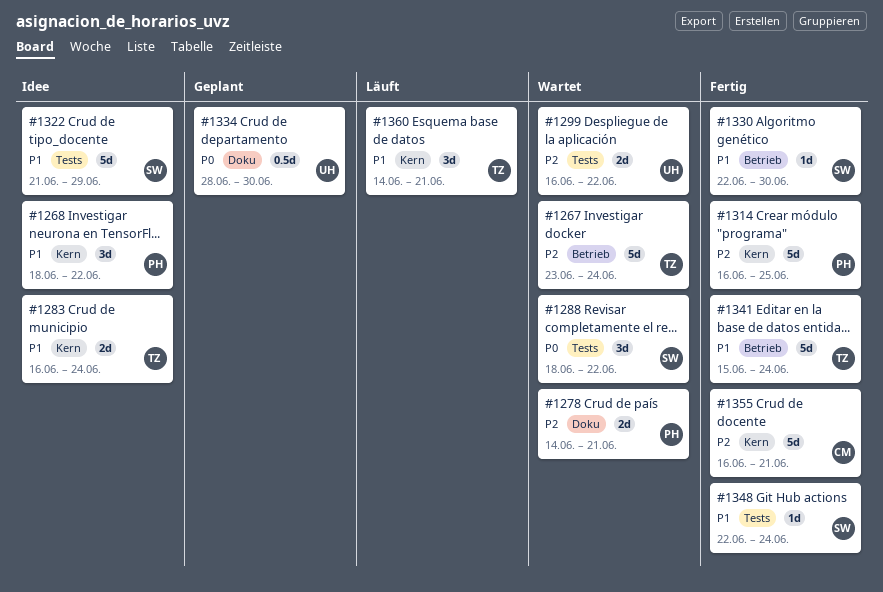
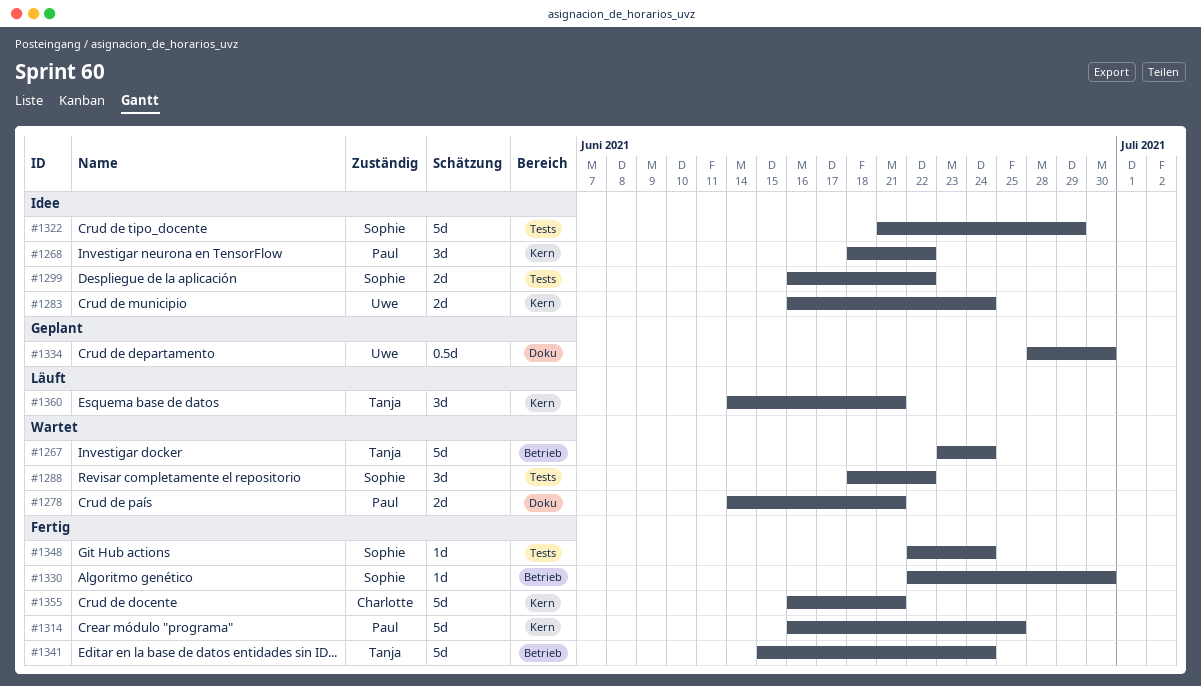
#1283, owner: Tanja -> Uwe
#1299, status: Wartet -> Idee
#1299, owner: Uwe -> Sophie

